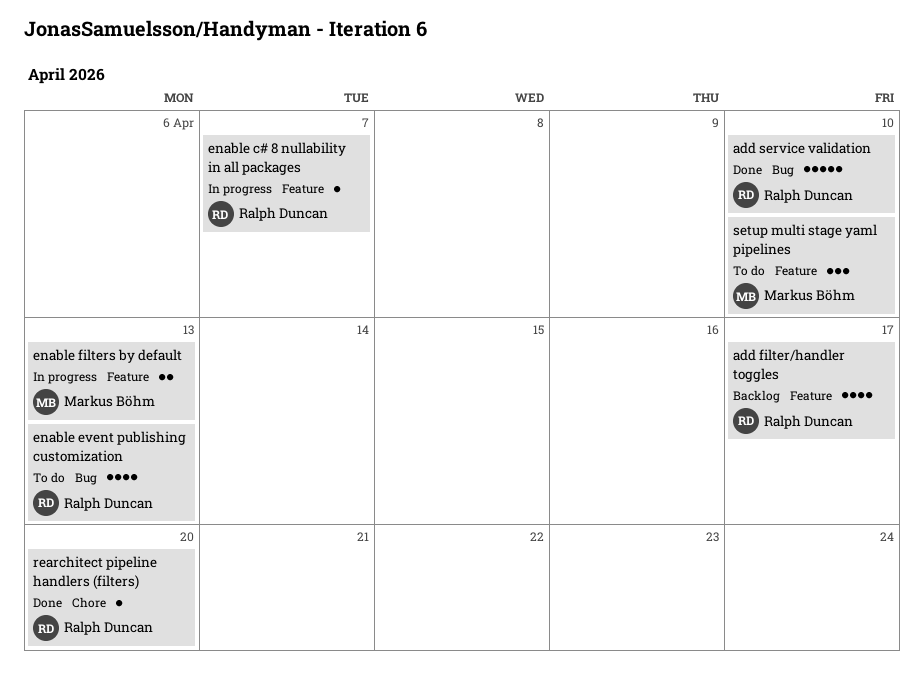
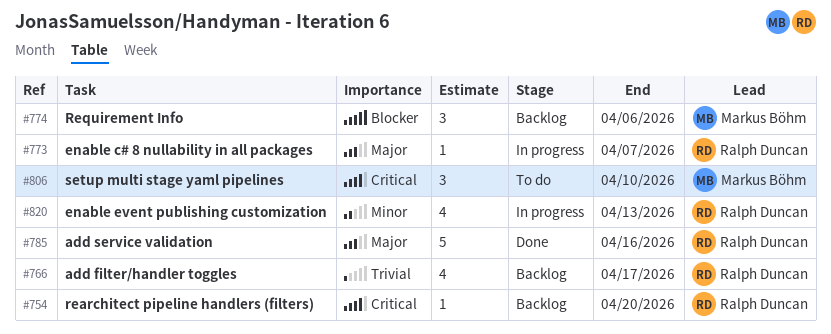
add service validation, due: Apr 10 -> Apr 16
enable event publishing customization, status: To do -> In progress
enable filters by default: present -> none
rearchitect pipeline handlers (filters), status: Done -> Backlog
Requirement Info: none -> present

